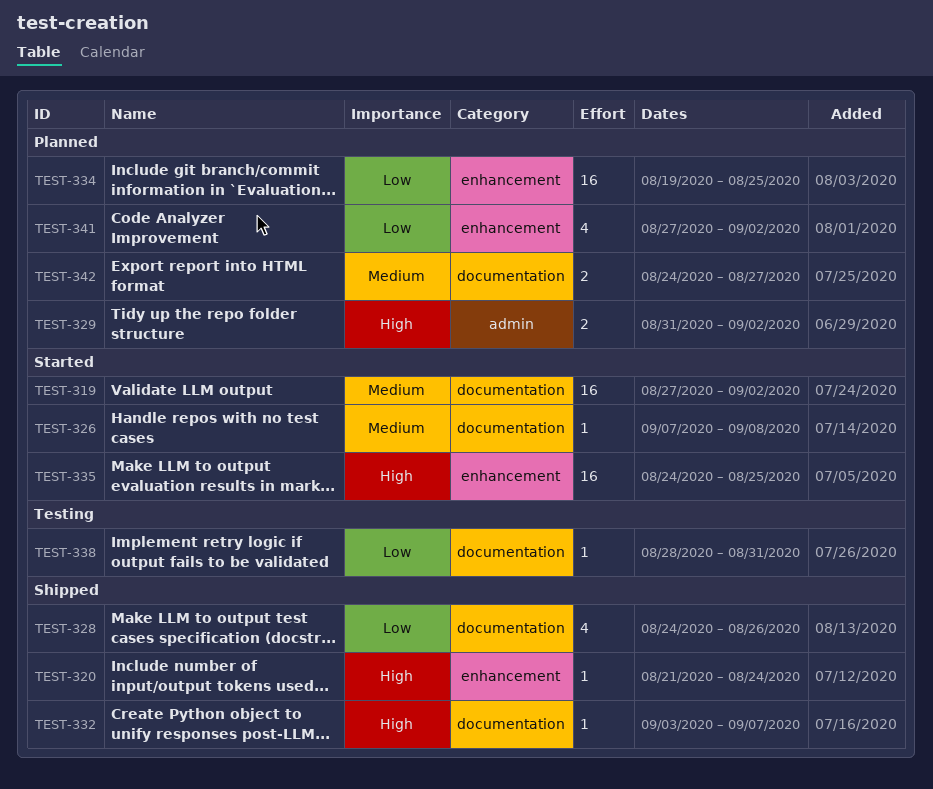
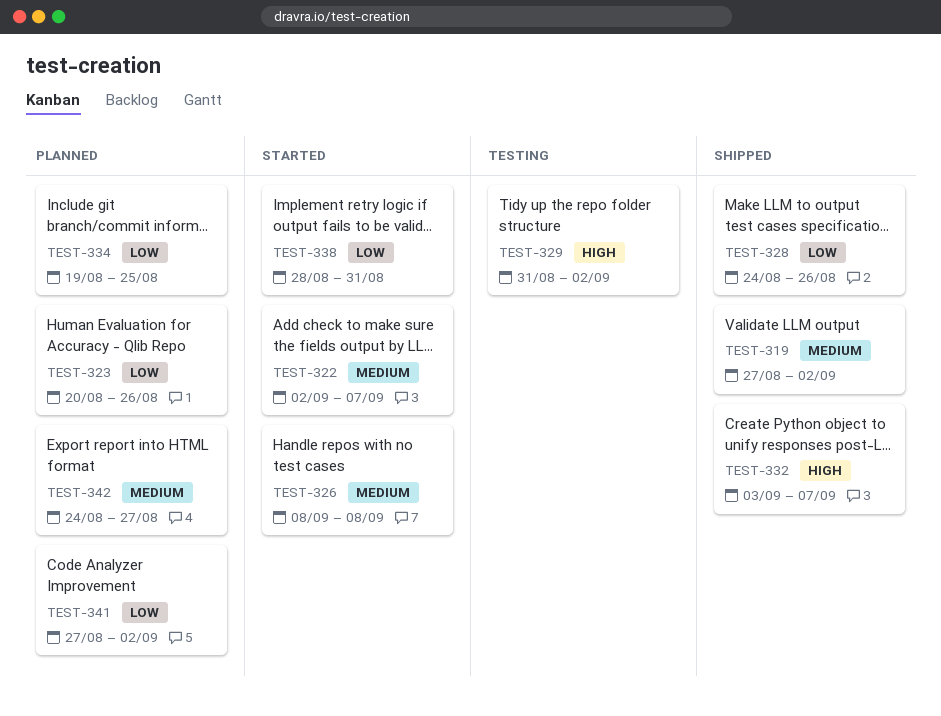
TEST-319, status: Started -> Shipped
TEST-320: present -> none
TEST-322: none -> present
TEST-323: none -> present
TEST-326, start: Sep 7 -> Sep 8
TEST-329, status: Planned -> Testing
TEST-335: present -> none
TEST-338, status: Testing -> Started

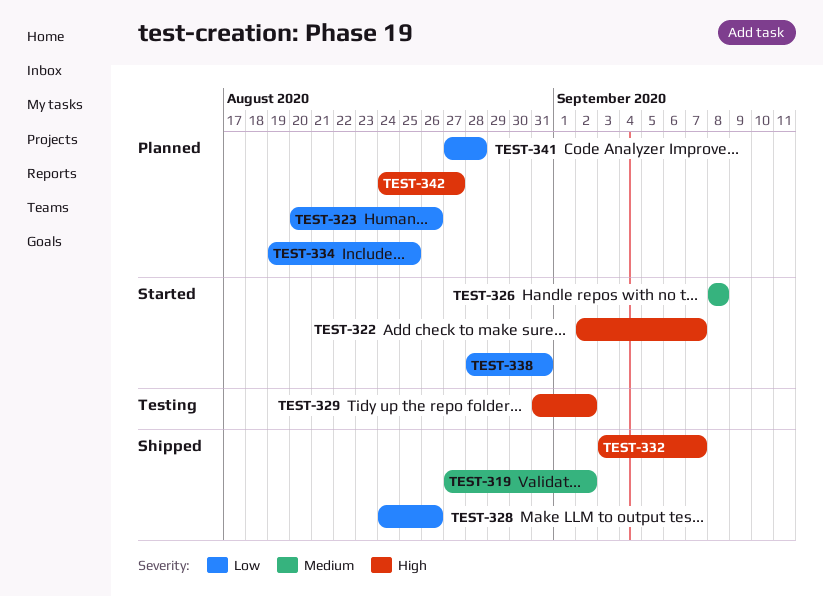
TEST-322, priority: Medium -> High
TEST-341, due: Sep 2 -> Aug 28
TEST-342, priority: Medium -> High

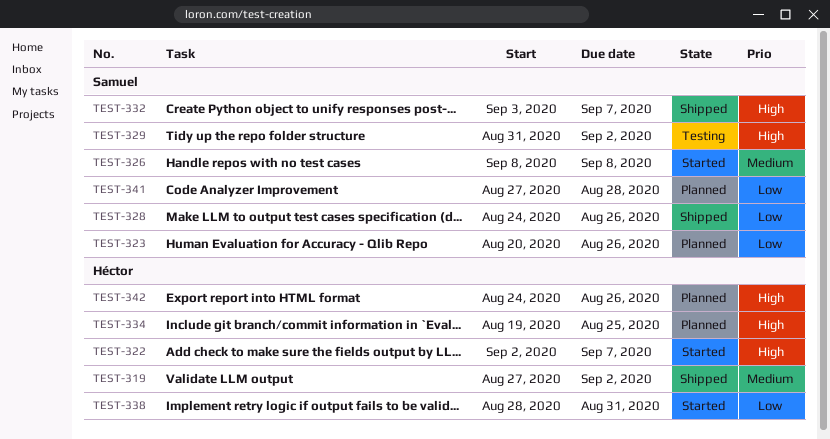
TEST-334, priority: Low -> High
TEST-342, due: Aug 27 -> Aug 26

